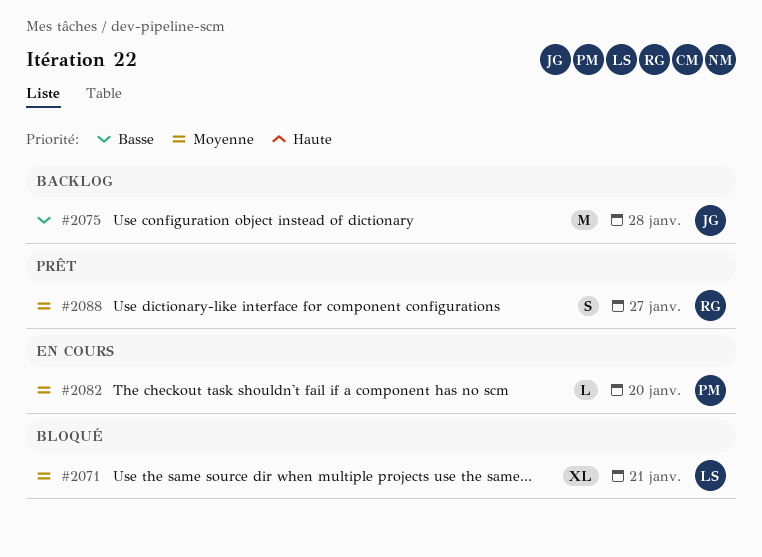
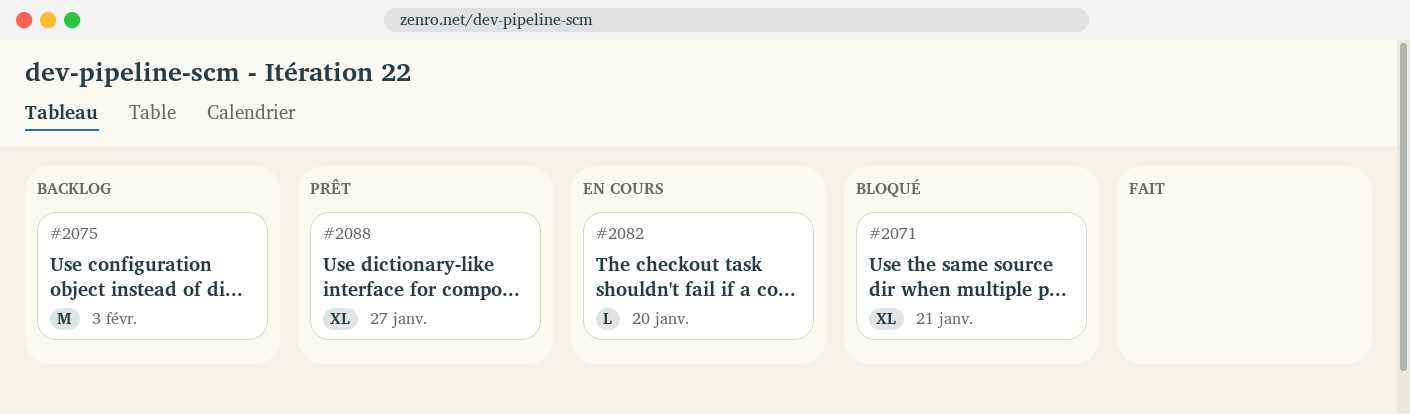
#2075, due: Jan 28 -> Feb 3
#2088, estimate: S -> XL

